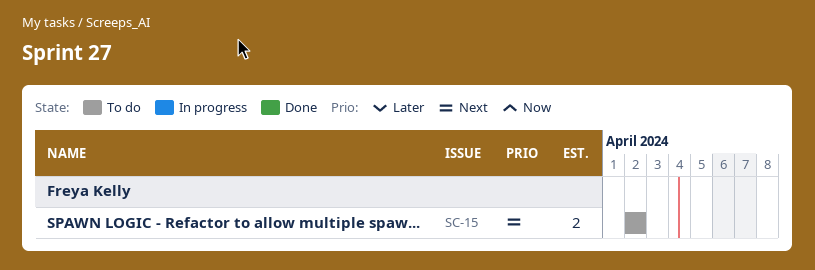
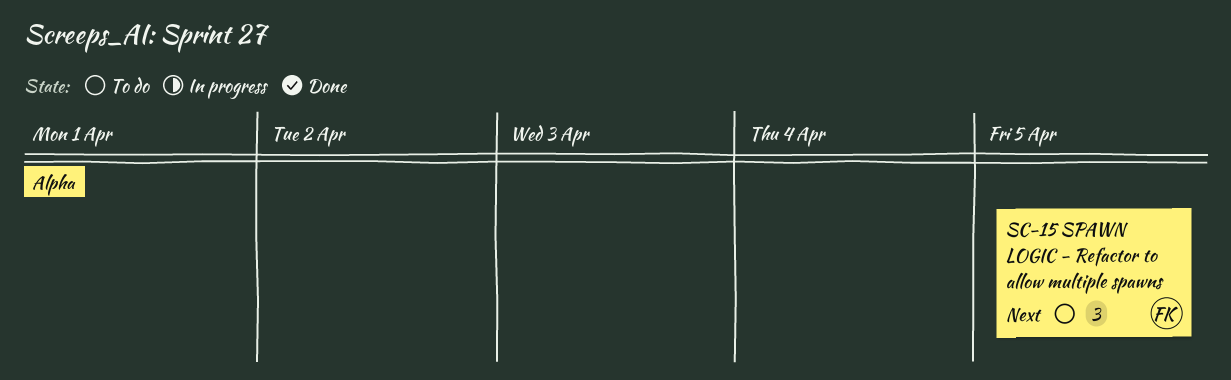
SC-15, estimate: 2 -> 3
SC-15, due: Apr 2 -> Apr 5

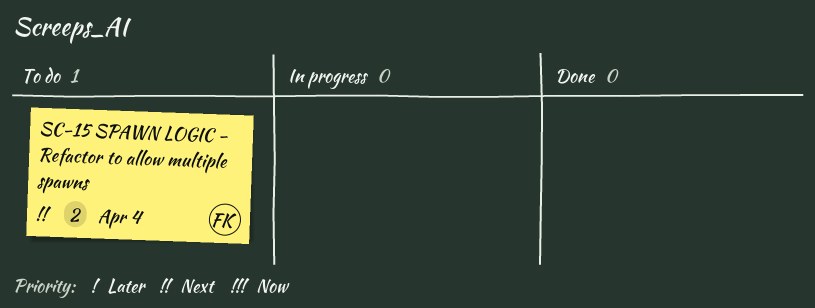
SC-15, estimate: 3 -> 2
SC-15, due: Apr 5 -> Apr 4

